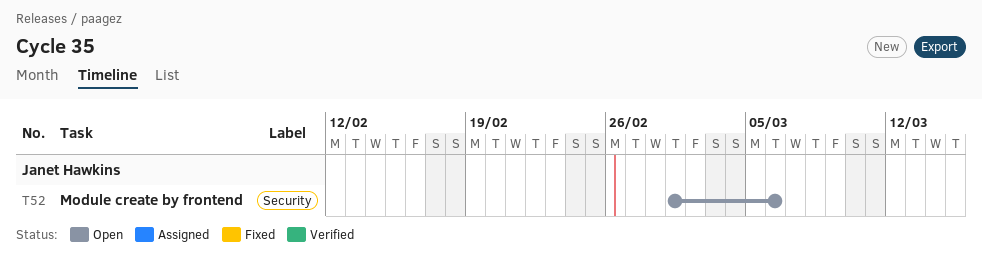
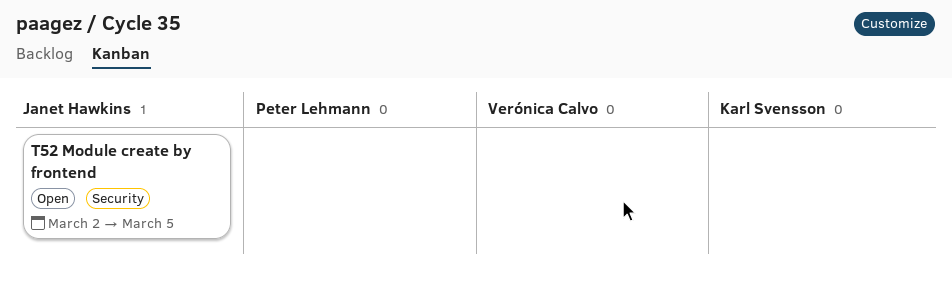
T52, start: Mar 1 -> Mar 2
T52, due: Mar 6 -> Mar 5

